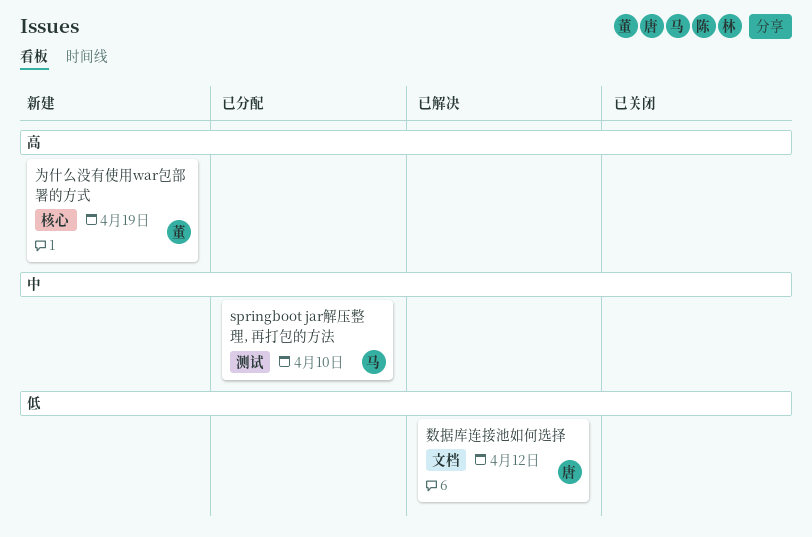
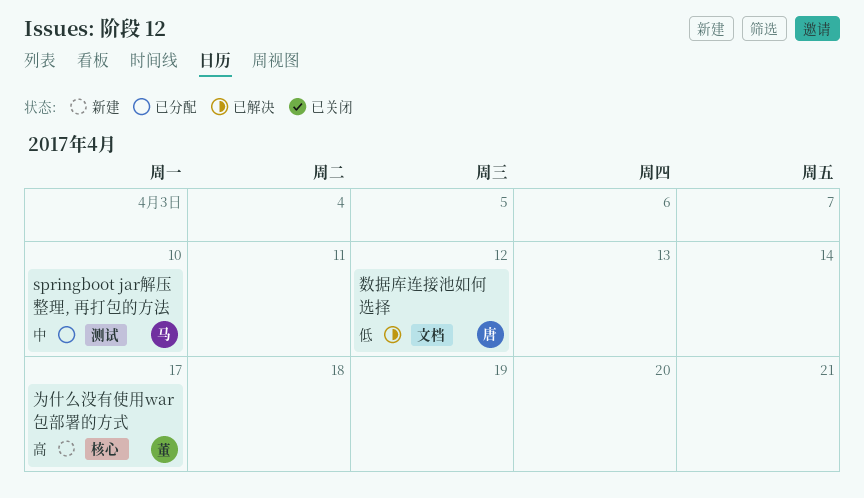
为什么没有使用war包部署的方式, due: Apr 19 -> Apr 17

